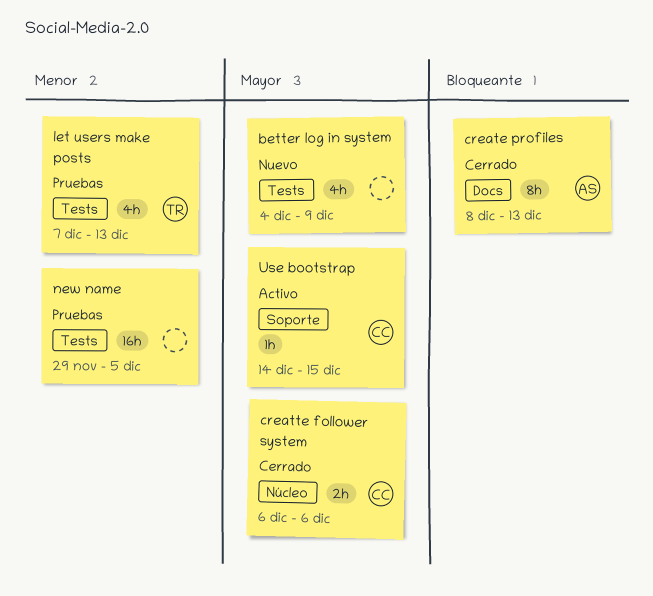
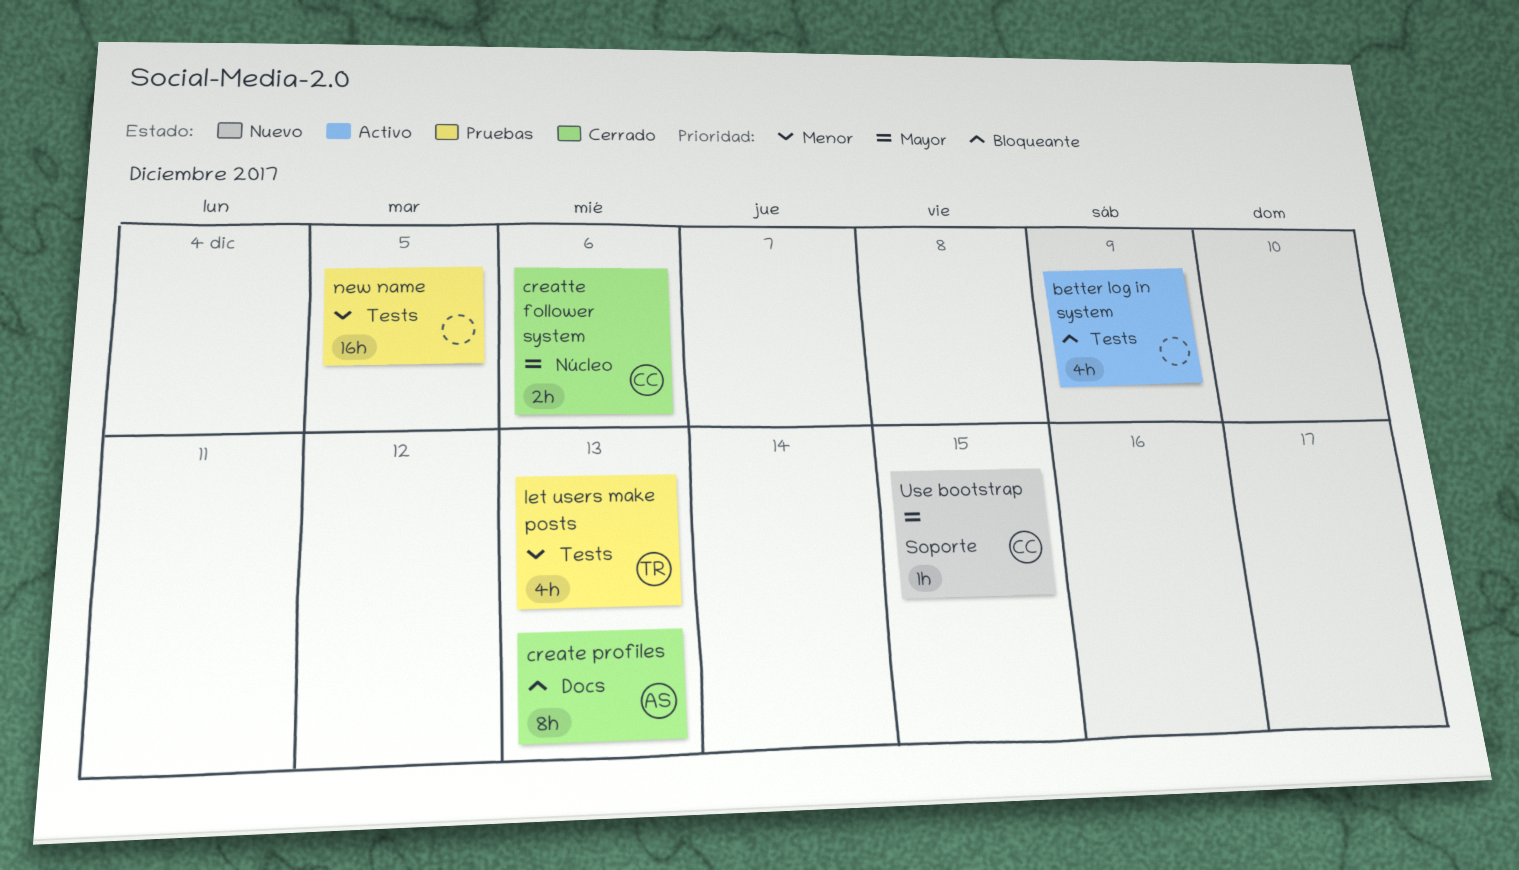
better log in system, status: Nuevo -> Activo
better log in system, priority: Mayor -> Bloqueante
Use bootstrap, status: Activo -> Nuevo

